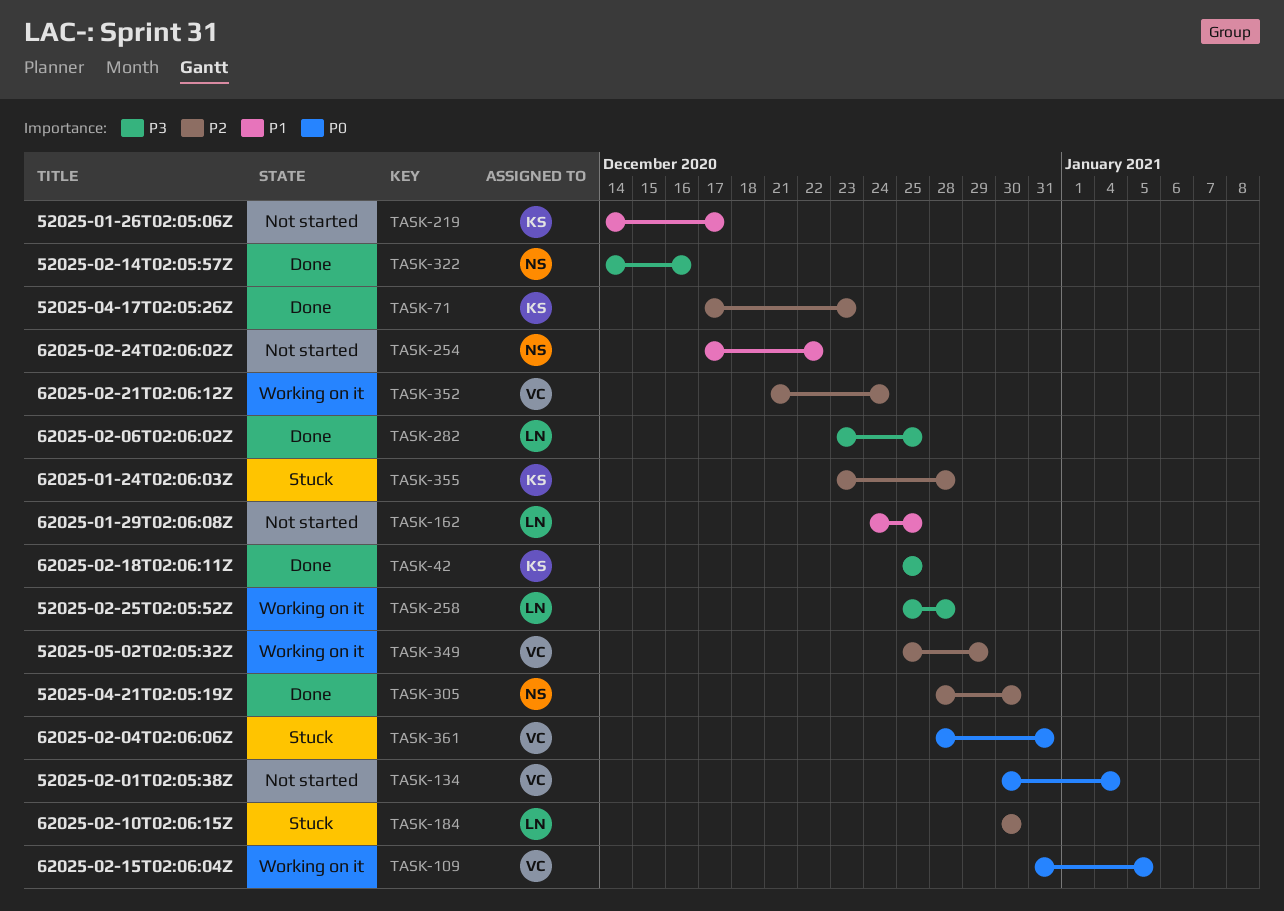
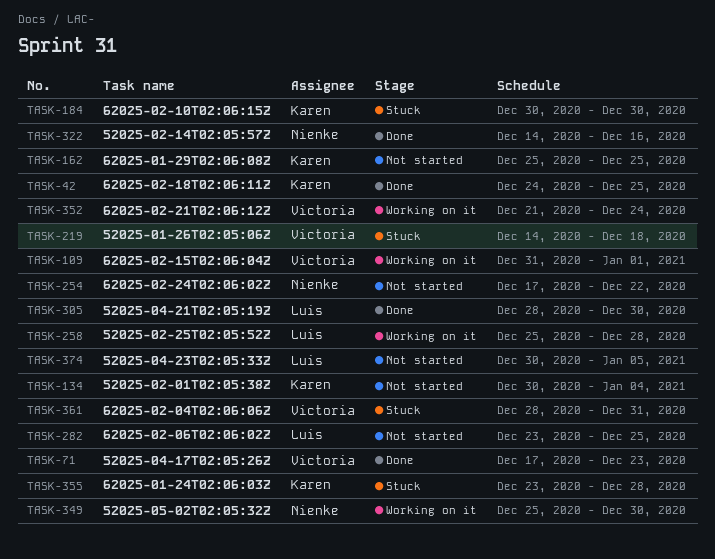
TASK-42, start: Dec 25 -> Dec 24
TASK-71, owner: Karen -> Victoria
TASK-109, due: Jan 5 -> Jan 1
TASK-134, owner: Victoria -> Karen
TASK-162, owner: Luis -> Karen
TASK-162, start: Dec 24 -> Dec 25
TASK-184, owner: Luis -> Karen
TASK-219, status: Not started -> Stuck
TASK-219, owner: Karen -> Victoria
TASK-219, due: Dec 17 -> Dec 18
TASK-282, status: Done -> Not started
TASK-305, owner: Nienke -> Luis
TASK-349, owner: Victoria -> Nienke
TASK-349, due: Dec 29 -> Dec 30
TASK-374: none -> present

